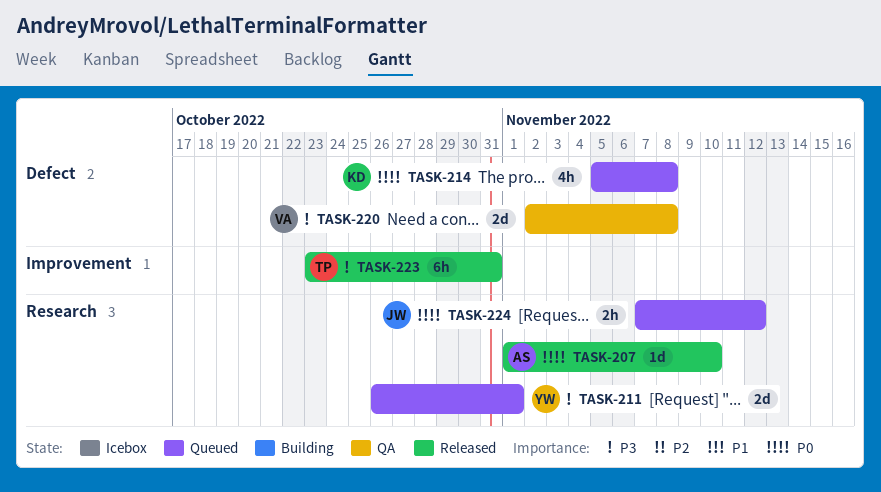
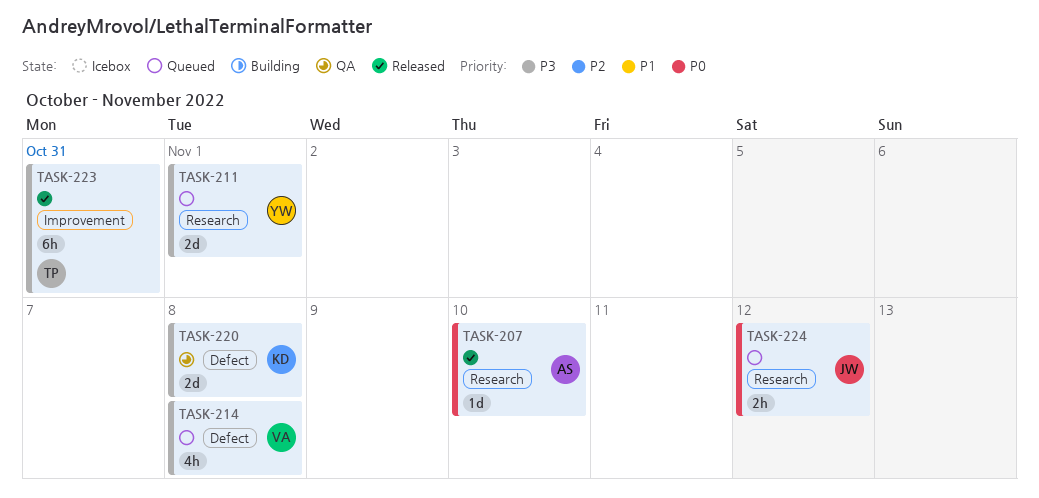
TASK-214, owner: KD -> VA
TASK-214, priority: P0 -> P3
TASK-220, owner: VA -> KD

